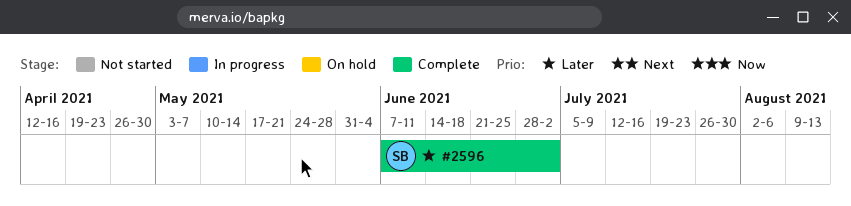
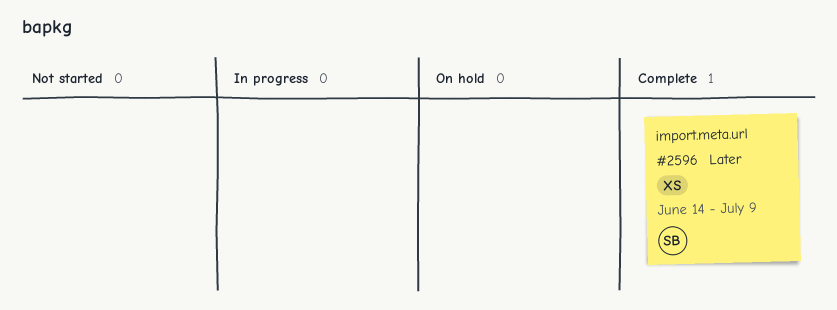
#2596, start: Jun 7 -> Jun 14
#2596, due: Jul 2 -> Jul 9

